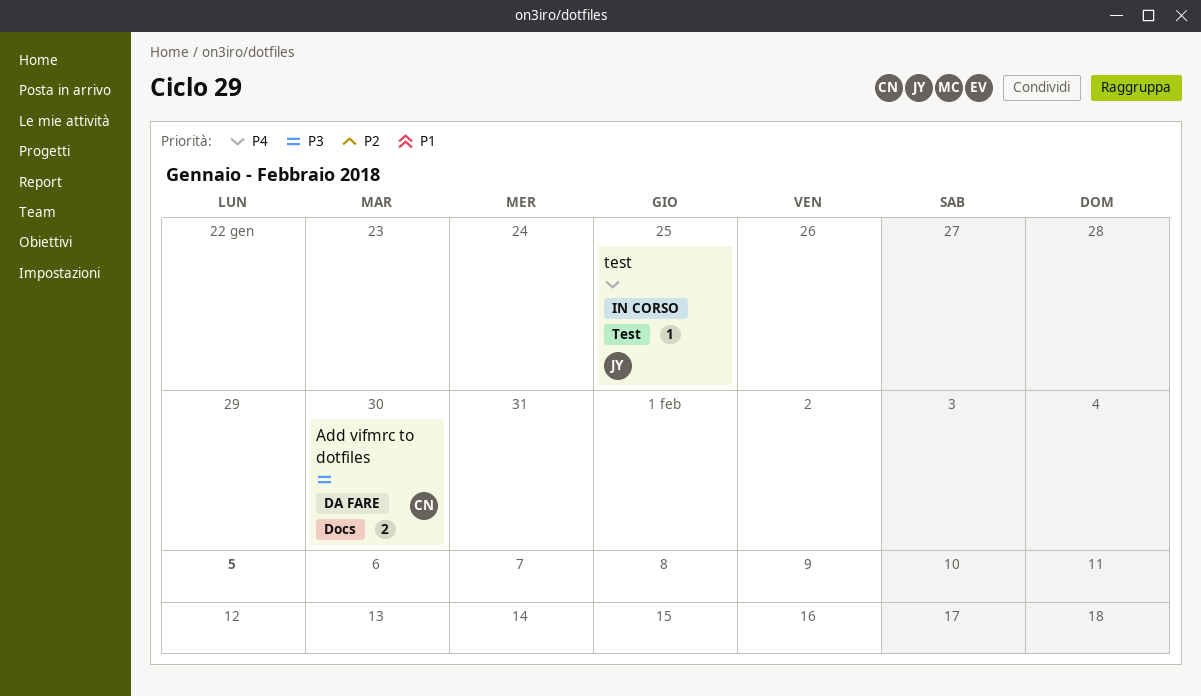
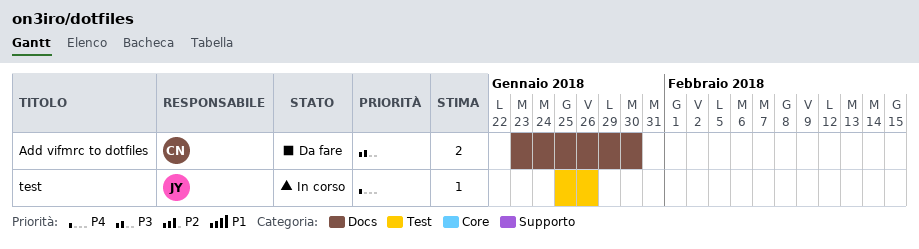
test, due: Jan 25 -> Jan 26

